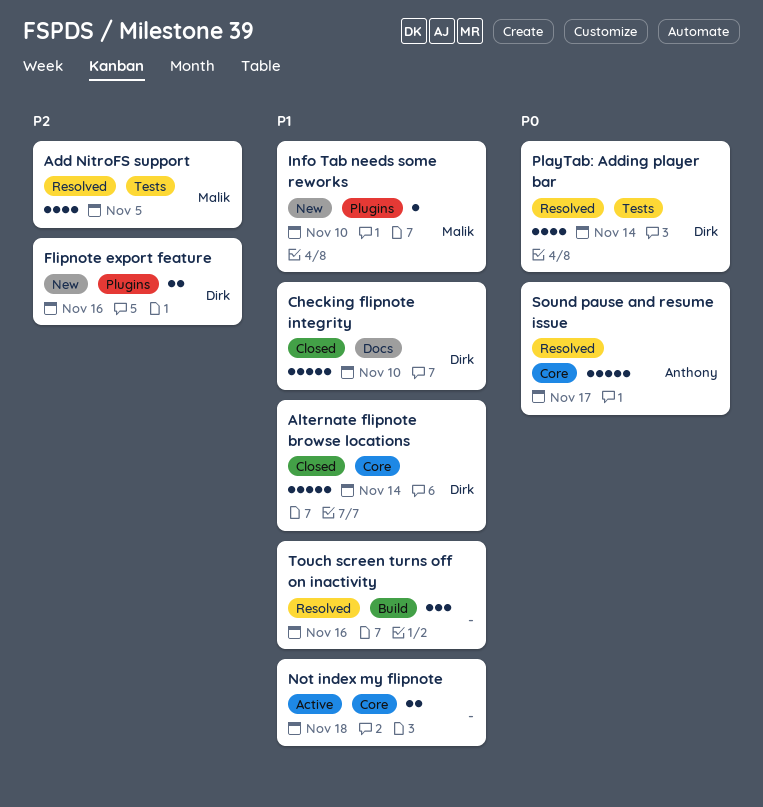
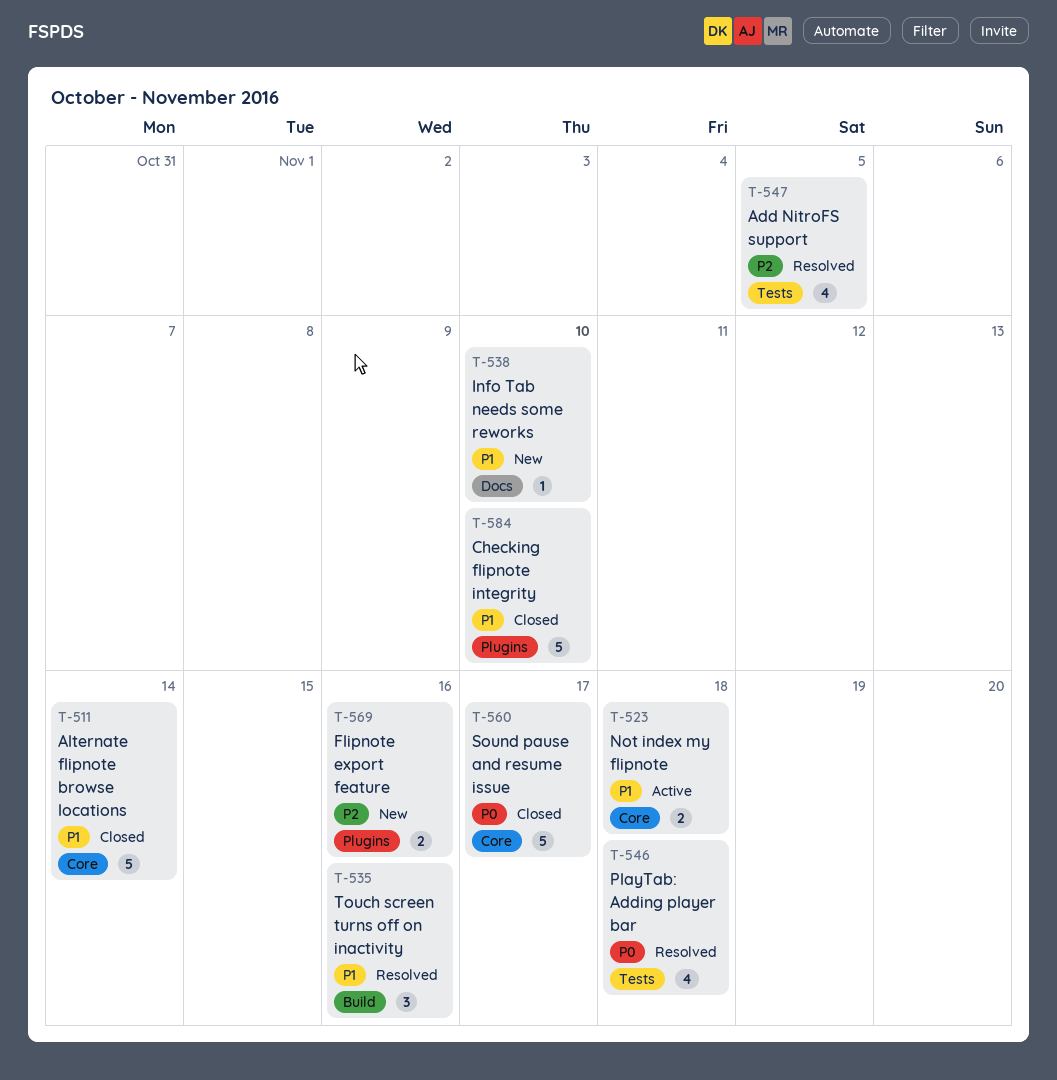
Checking flipnote integrity, label: Docs -> Plugins
Info Tab needs some reworks, label: Plugins -> Docs
PlayTab: Adding player bar, due: Nov 14 -> Nov 18
Sound pause and resume issue, status: Resolved -> Closed

